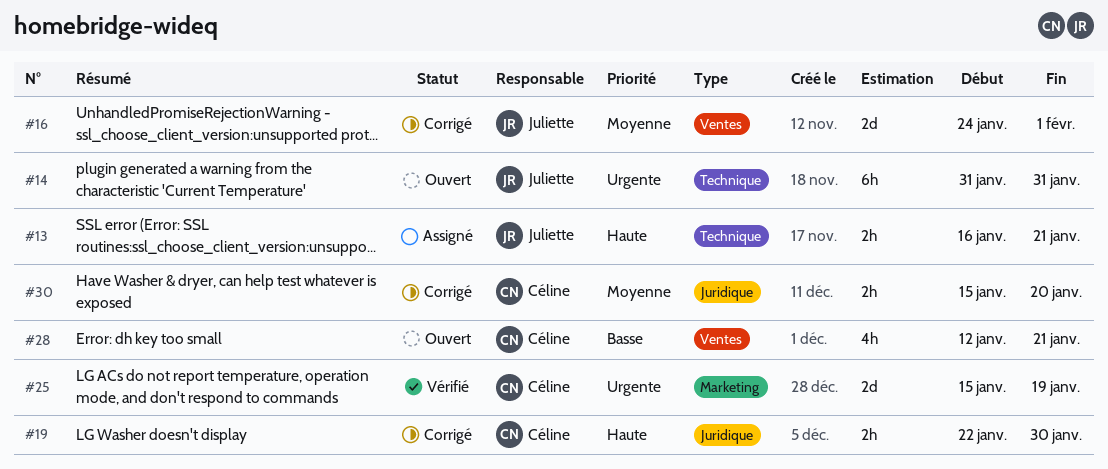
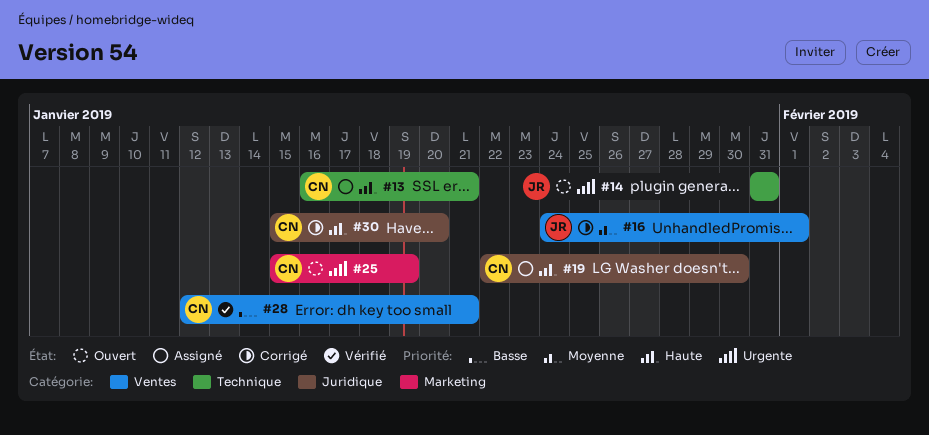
#13, owner: Juliette -> Céline
#19, status: Corrigé -> Assigné
#25, status: Vérifié -> Ouvert
#28, status: Ouvert -> Vérifié
#30, priority: Moyenne -> Haute

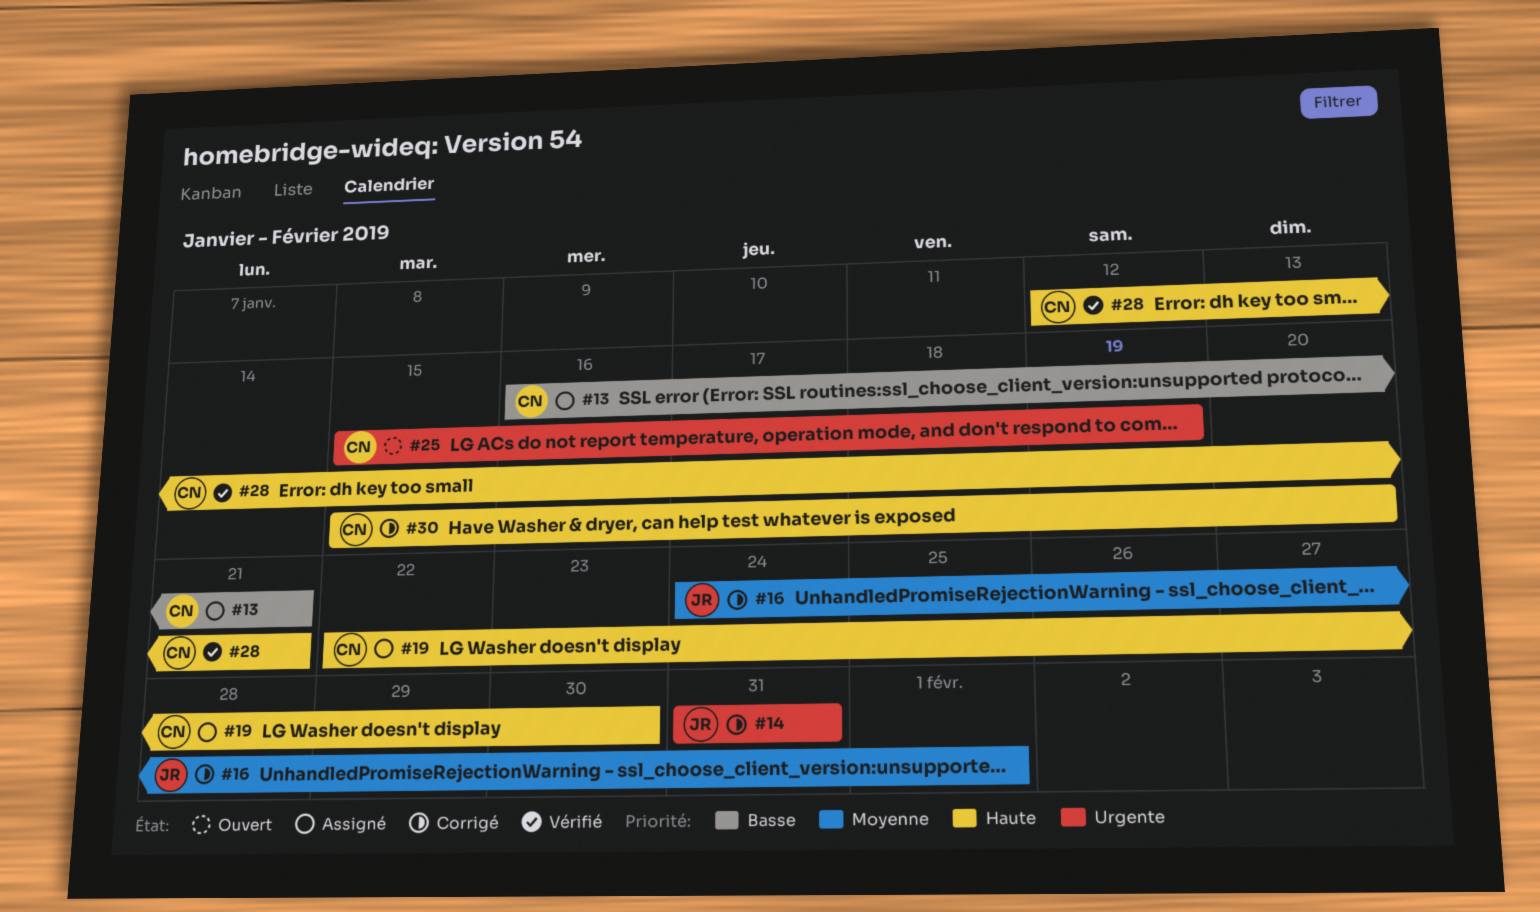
#13, priority: Haute -> Basse
#14, status: Ouvert -> Corrigé
#28, priority: Basse -> Haute

